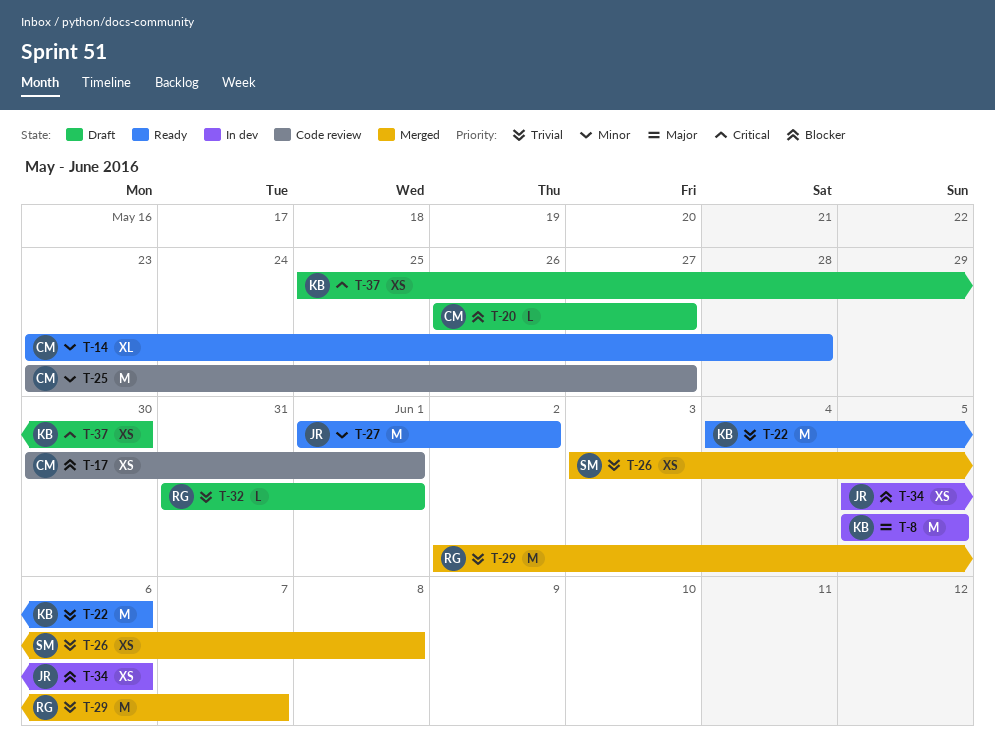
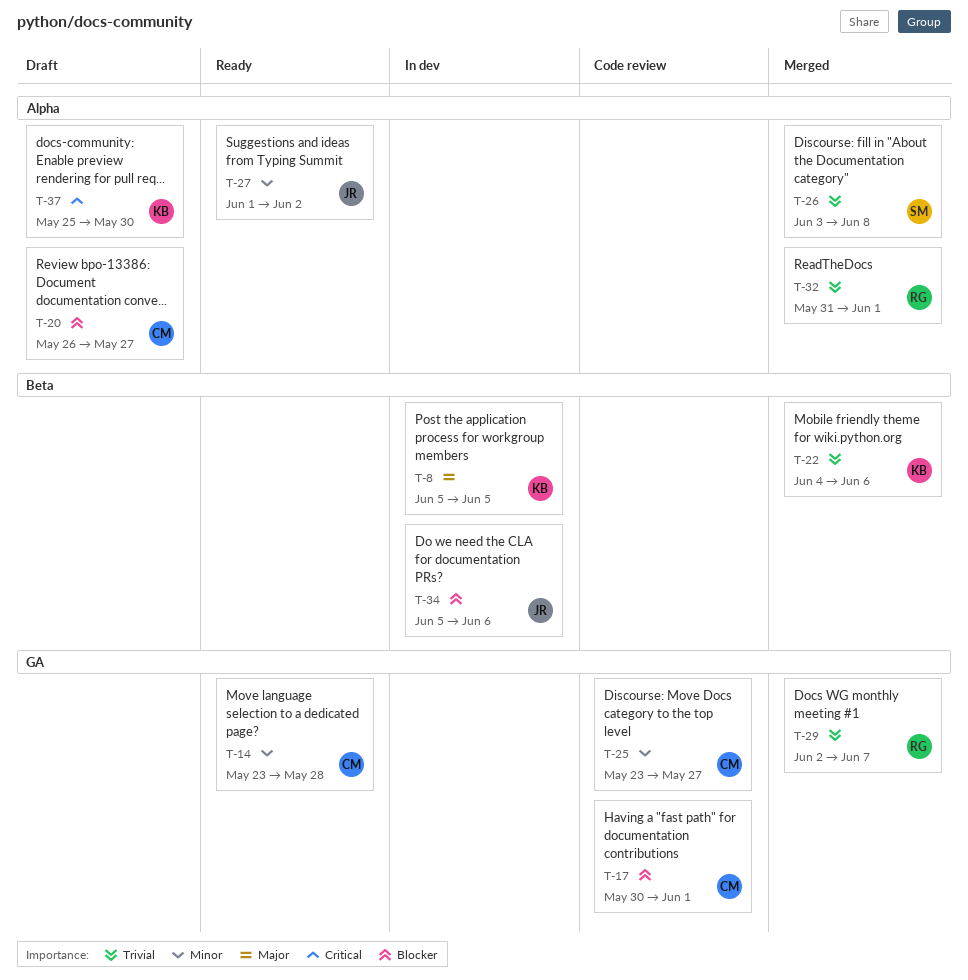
T-22, status: Ready -> Merged
T-32, status: Draft -> Merged

